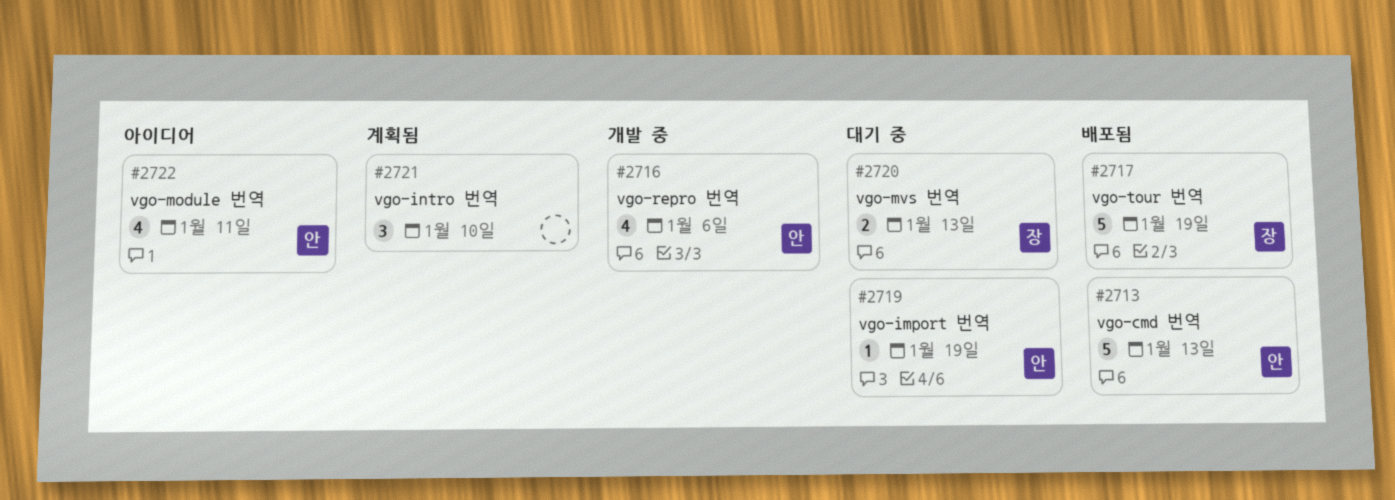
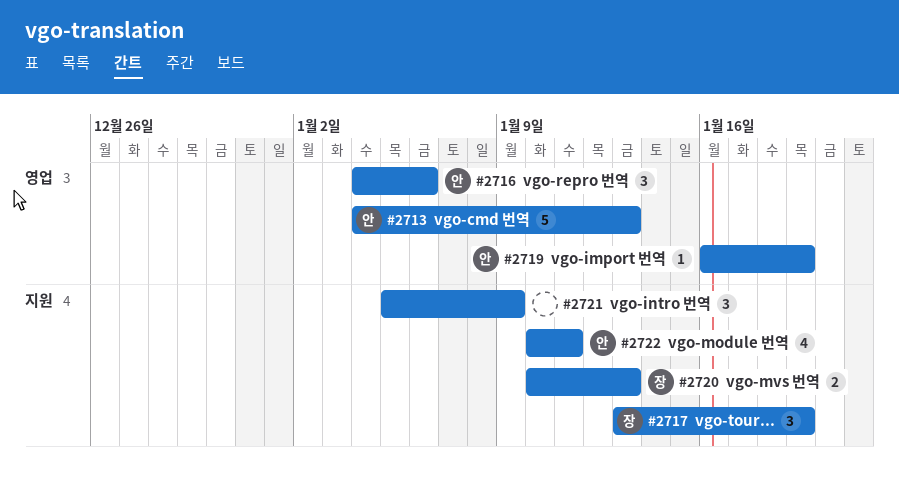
#2716, estimate: 4 -> 3
#2717, estimate: 5 -> 3
#2721, due: Jan 10 -> Jan 9

